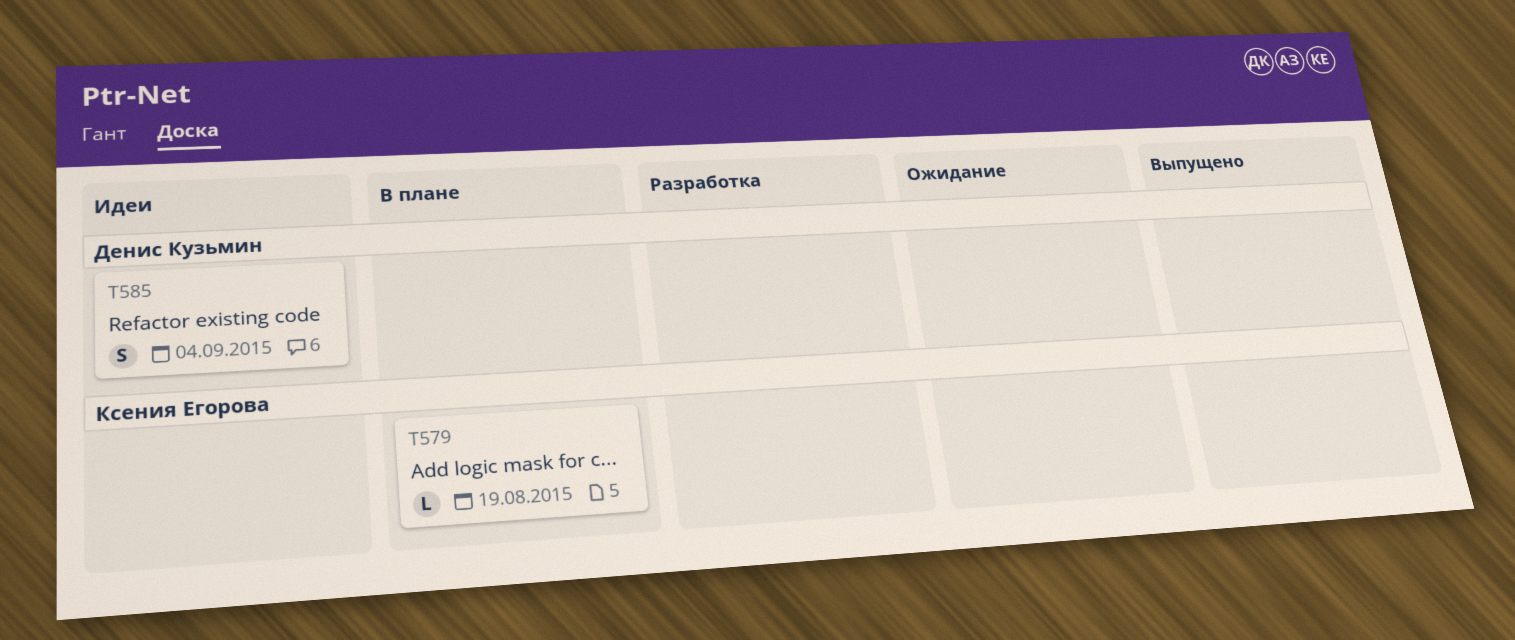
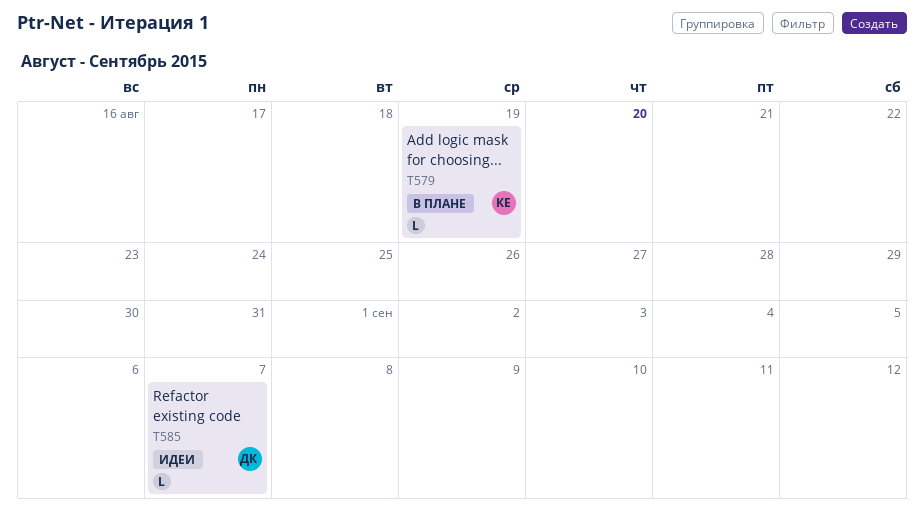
T585, estimate: S -> L
T585, due: Sep 4 -> Sep 7

